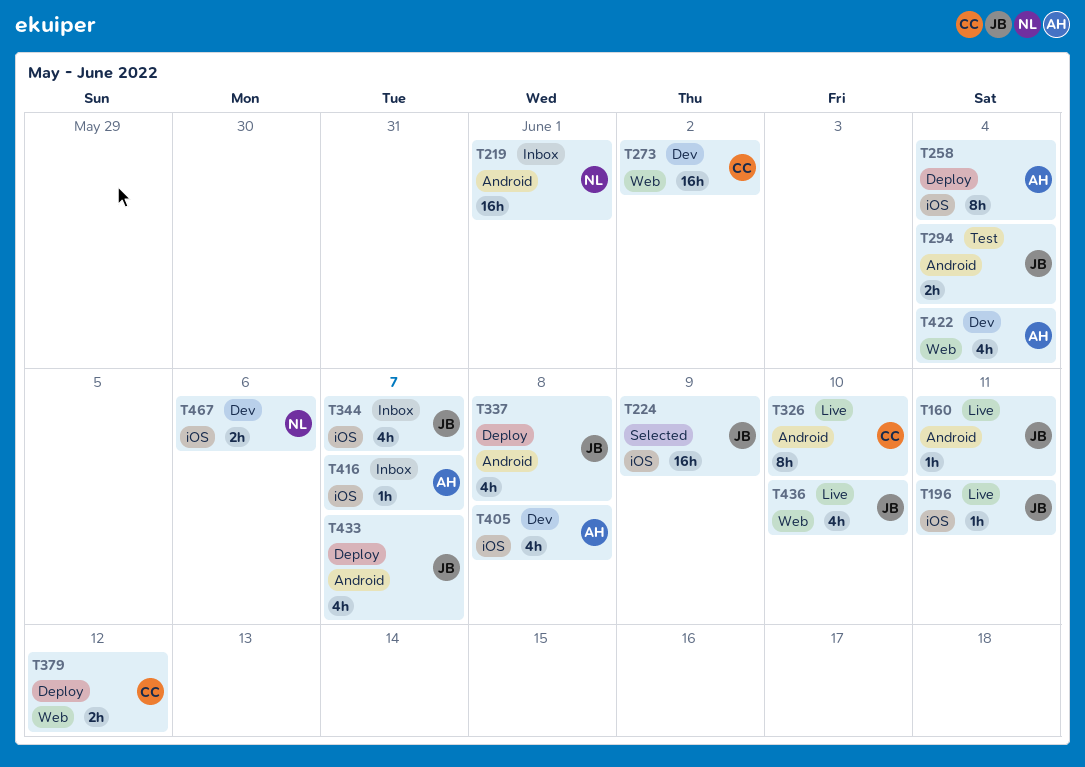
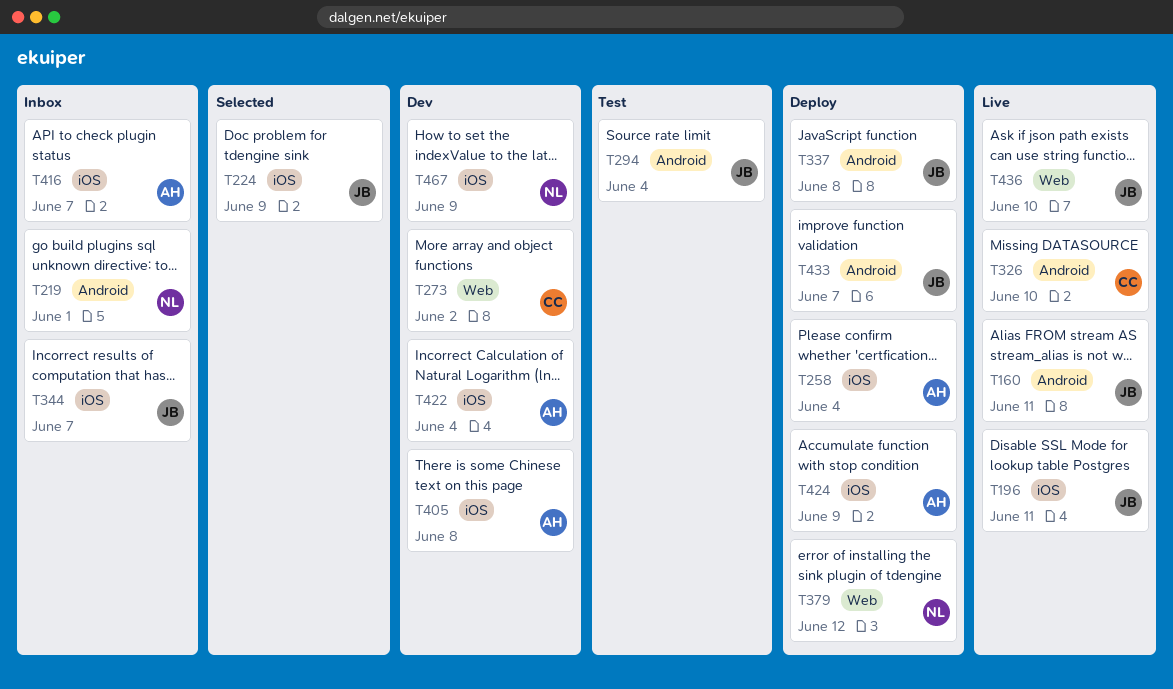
T379, owner: CC -> NL
T422, label: Web -> iOS
T424: none -> present
T467, due: Jun 6 -> Jun 9

